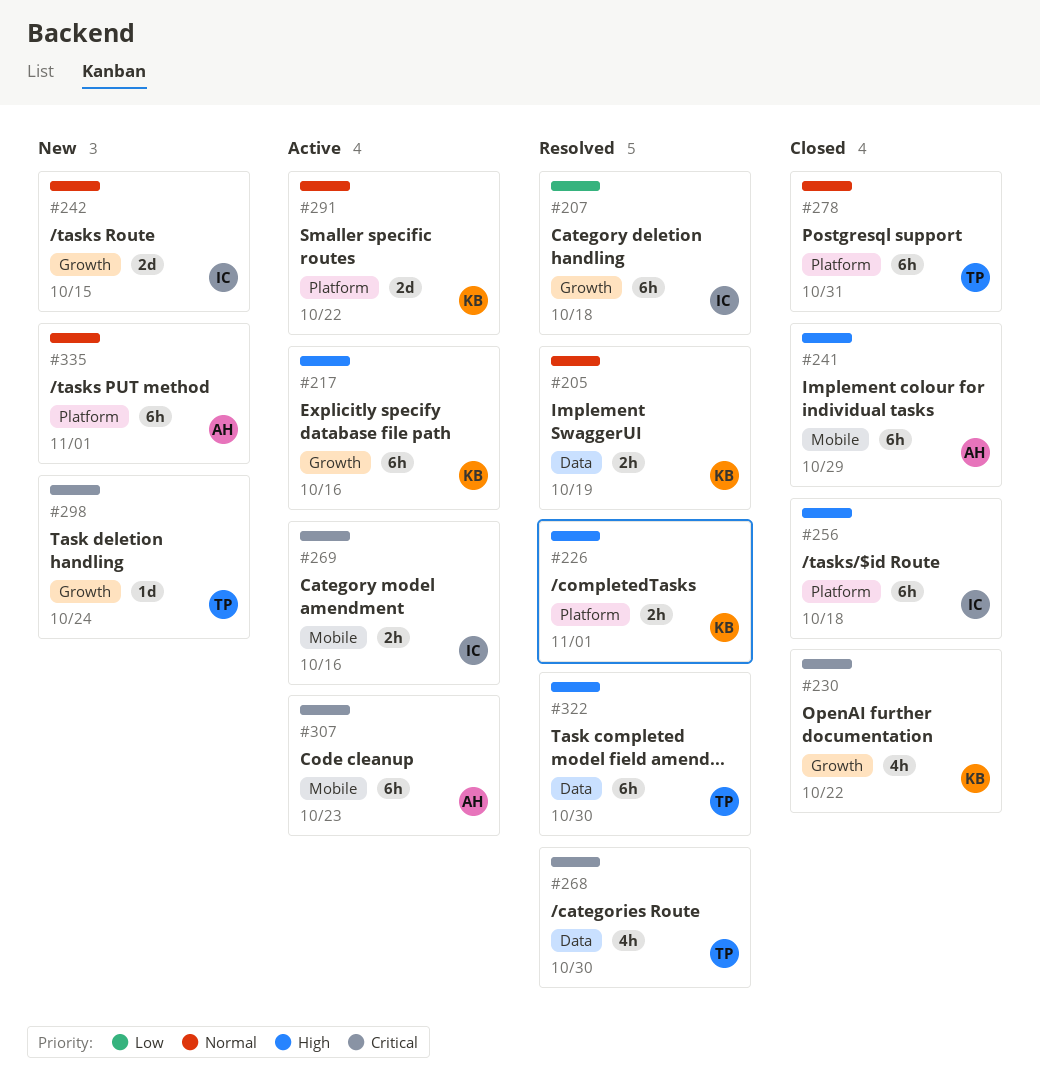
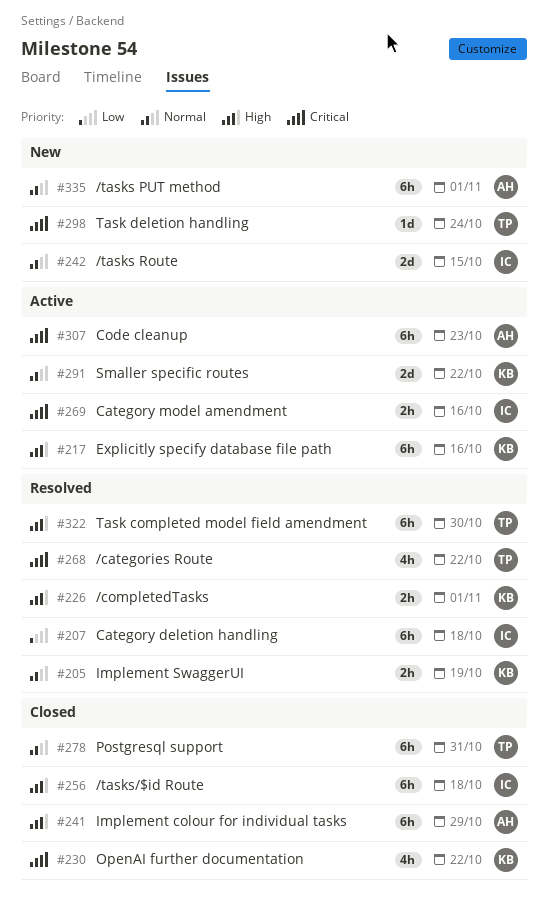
#268, due: Oct 30 -> Oct 22

